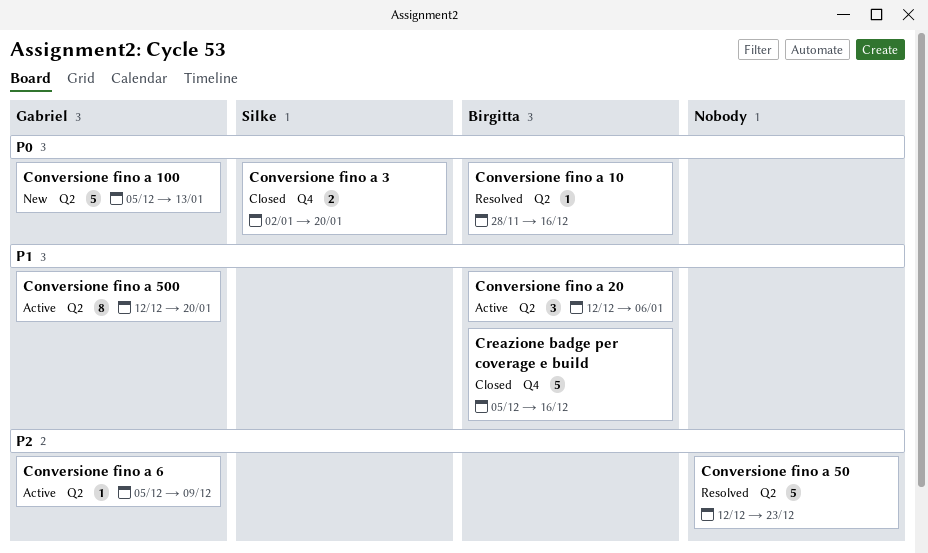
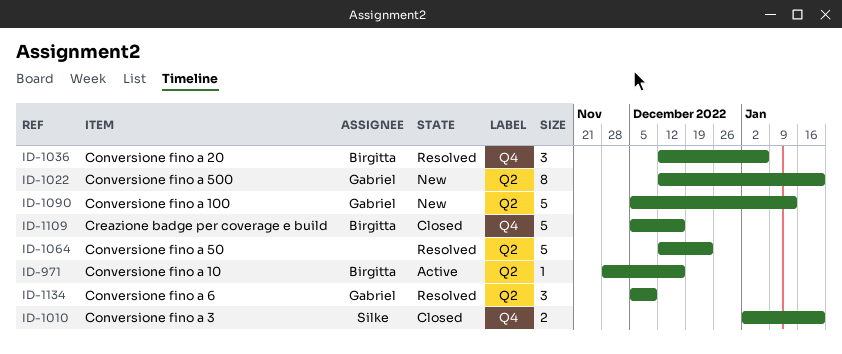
Conversione fino a 10, status: Resolved -> Active
Conversione fino a 20, status: Active -> Resolved
Conversione fino a 20, label: Q2 -> Q4
Conversione fino a 500, status: Active -> New
Conversione fino a 6, status: Active -> Resolved
Conversione fino a 6, estimate: 1 -> 3

